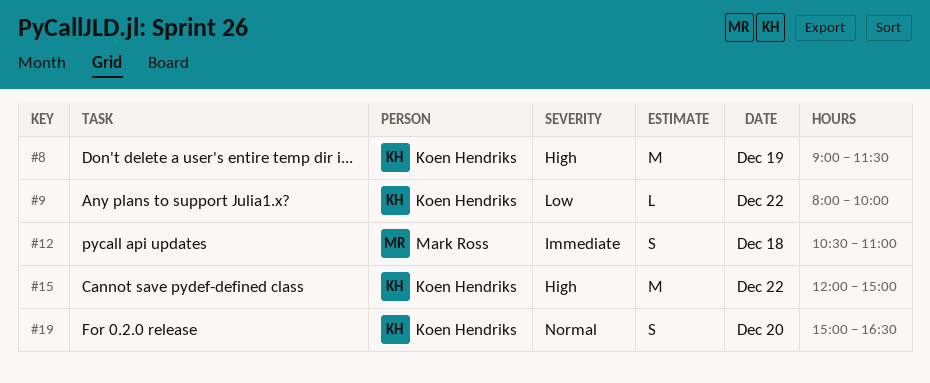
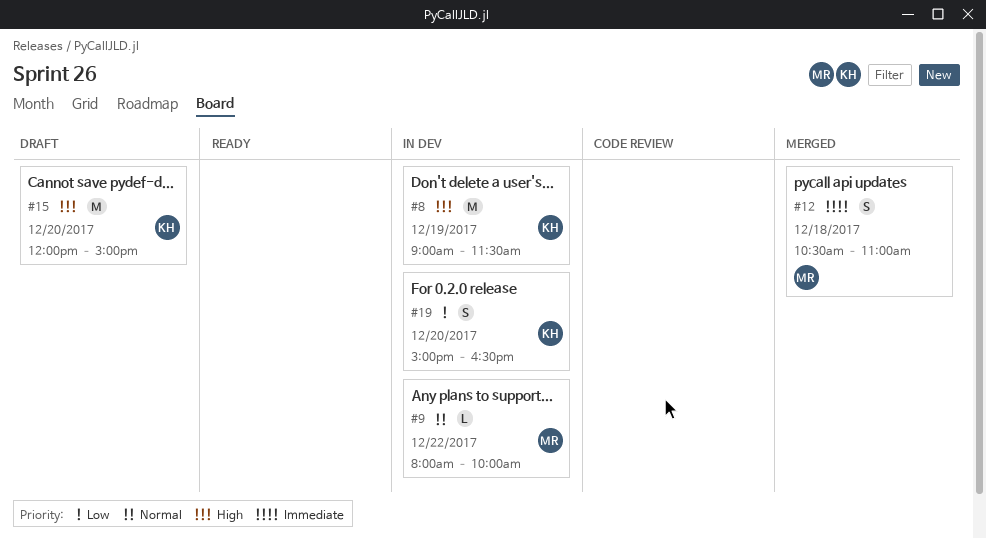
#9, owner: Koen Hendriks -> Mark Ross
#9, priority: Low -> Normal
#15, day: Dec 22 -> Dec 20
#19, priority: Normal -> Low

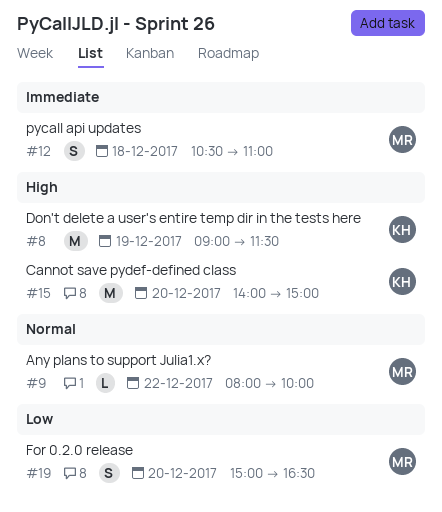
#15, begins: 12:00 -> 14:00
#19, owner: KH -> MR

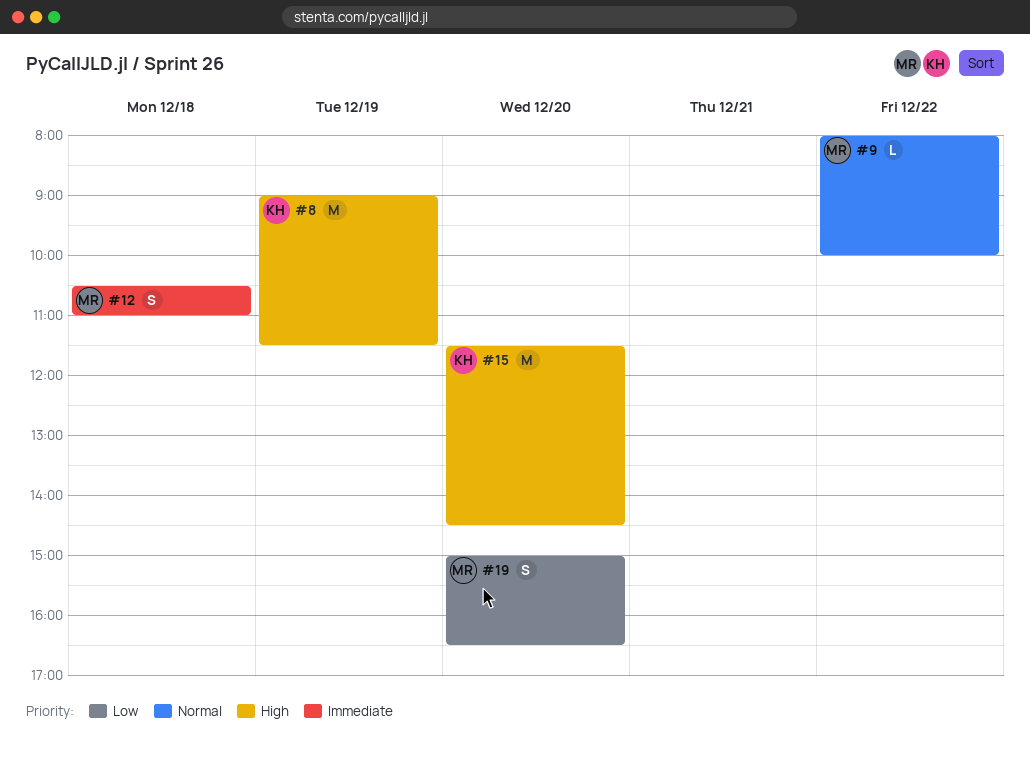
#15, begins: 14:00 -> 11:30
#15, ends: 15:00 -> 14:30

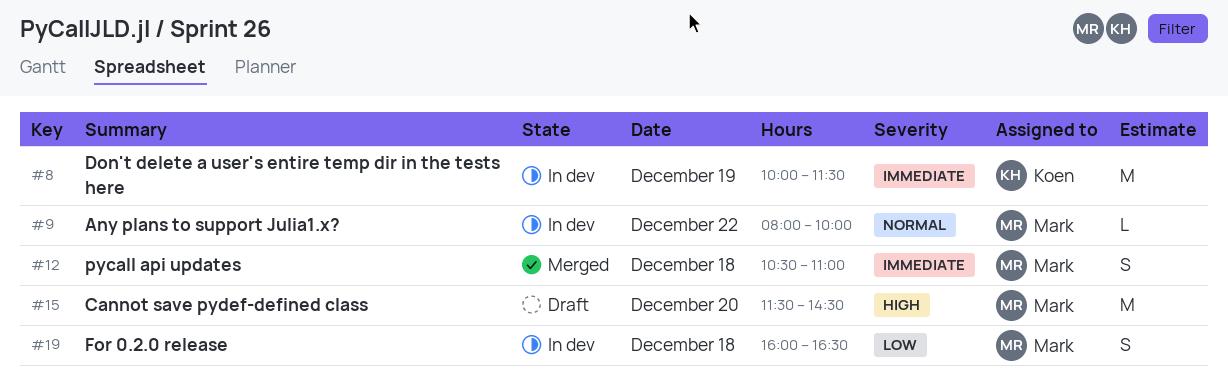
#8, priority: High -> Immediate
#8, begins: 09:00 -> 10:00
#15, owner: Koen -> Mark
#19, day: Dec 20 -> Dec 18
#19, begins: 15:00 -> 16:00

